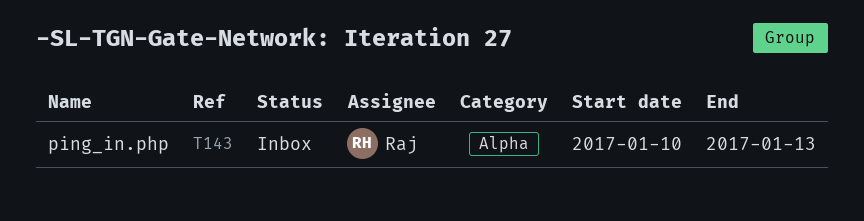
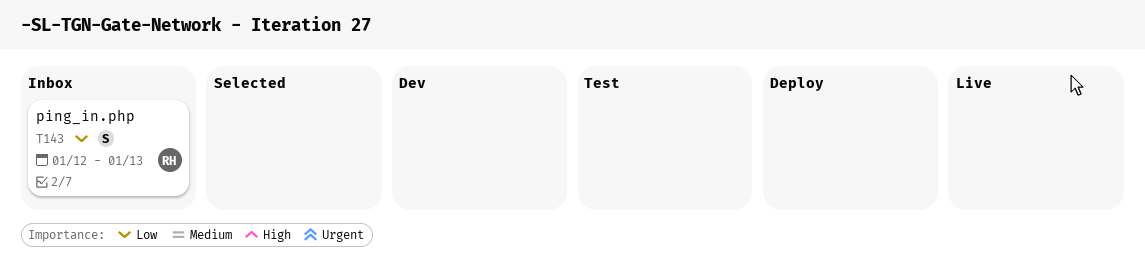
T143, start: Jan 10 -> Jan 12

